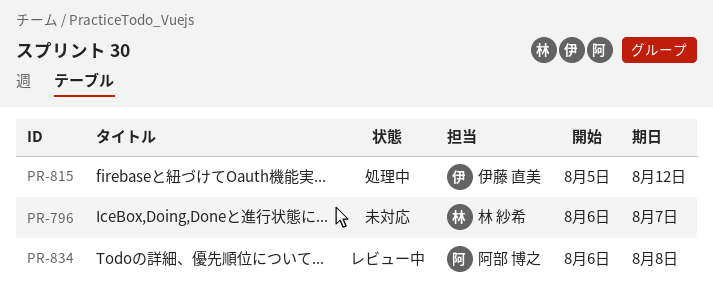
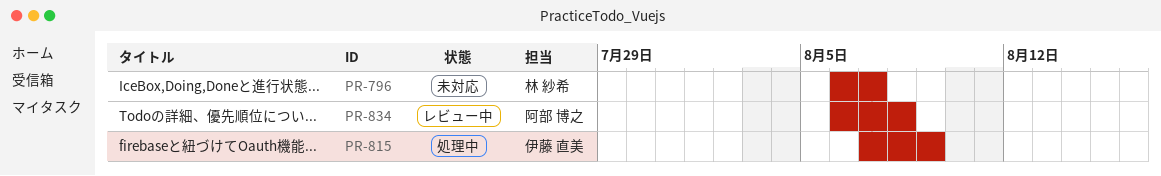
PR-815, start: Aug 5 -> Aug 7
PR-815, due: Aug 12 -> Aug 9

